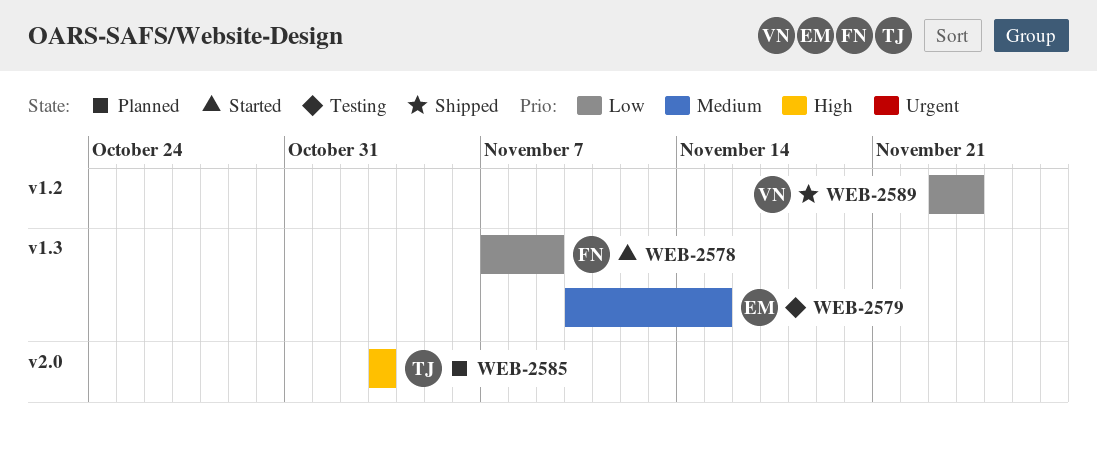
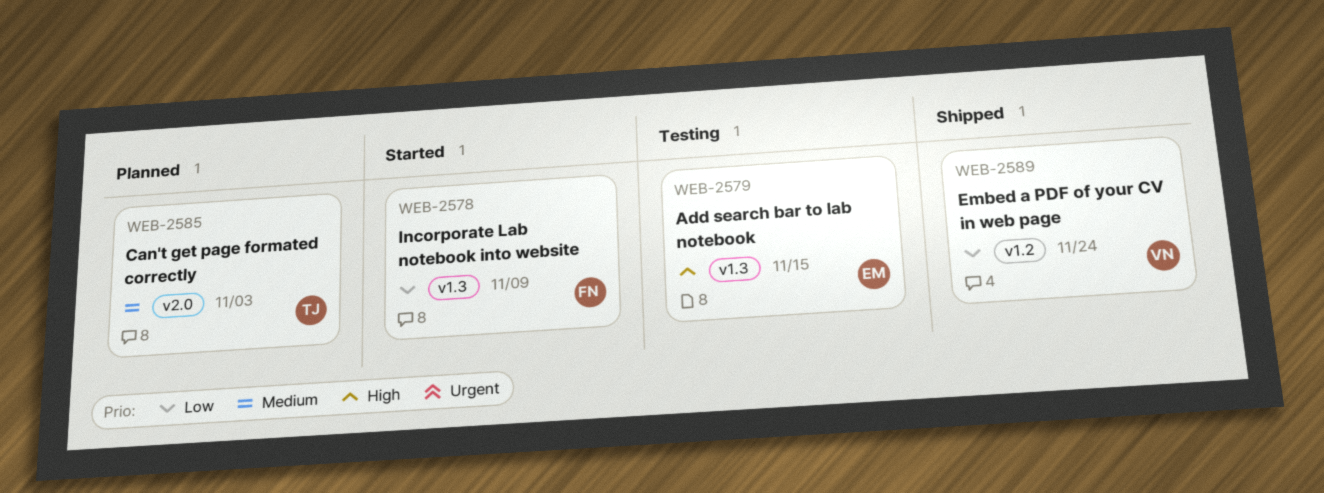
WEB-2579, priority: Medium -> High
WEB-2585, priority: High -> Medium

